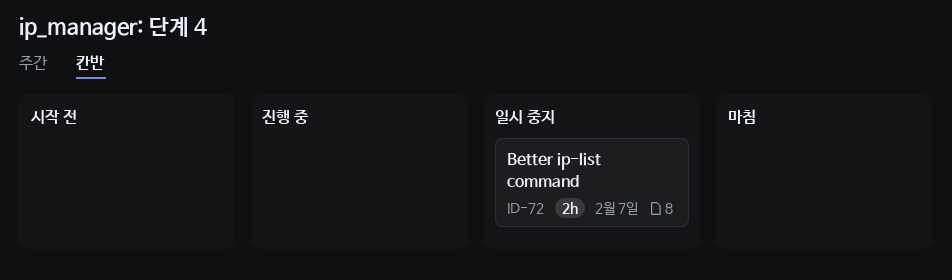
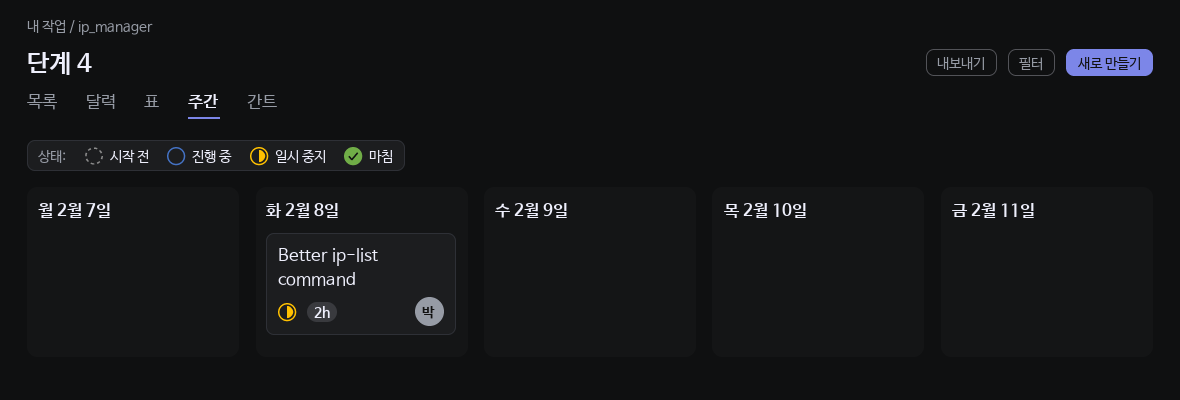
Better ip-list command, due: Feb 7 -> Feb 8

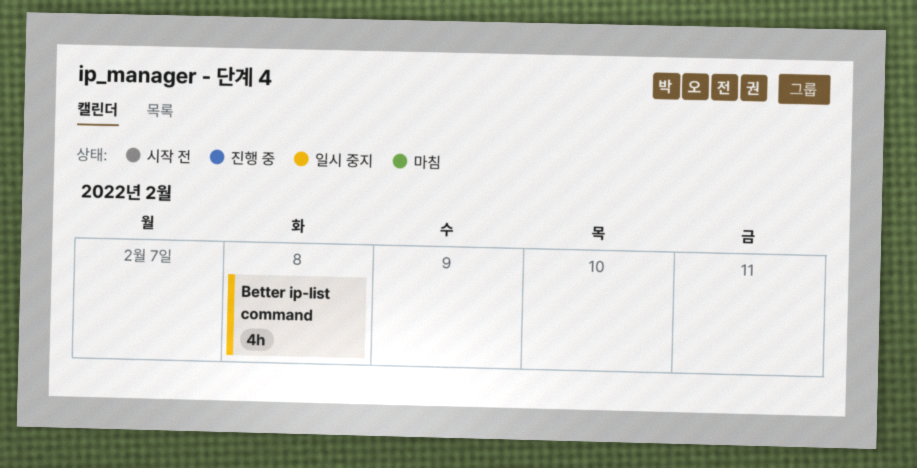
Better ip-list command, estimate: 2h -> 4h

